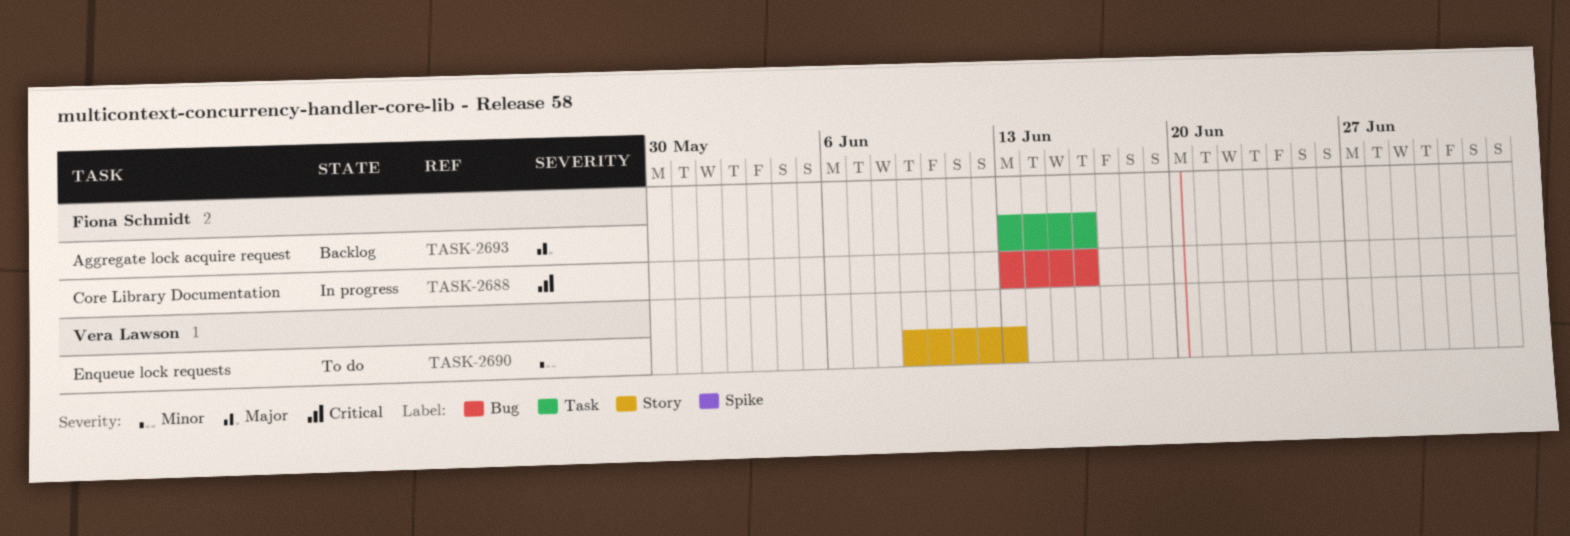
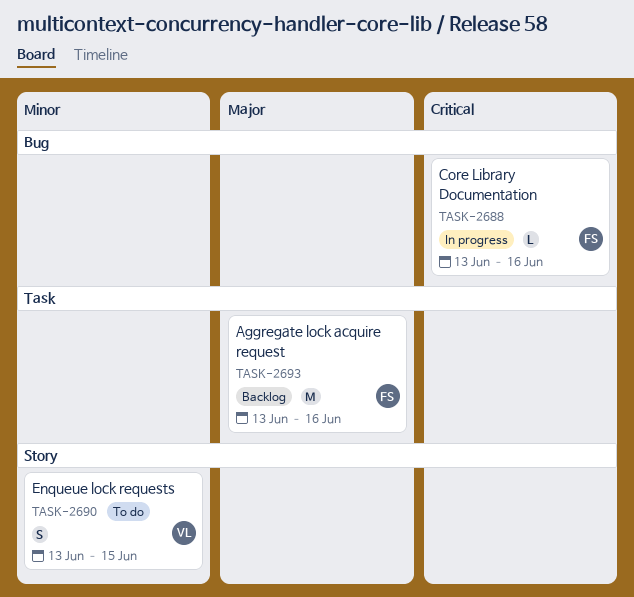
TASK-2690, start: Jun 9 -> Jun 13
TASK-2690, due: Jun 13 -> Jun 15

